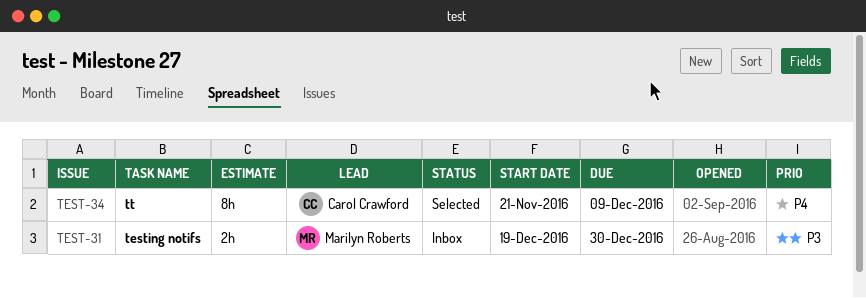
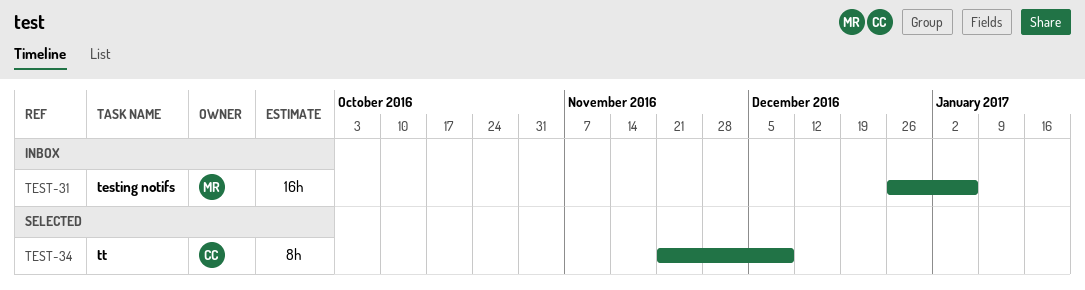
TEST-31, estimate: 2h -> 16h
TEST-31, start: Dec 19 -> Dec 26
TEST-31, due: Dec 30 -> Jan 6

